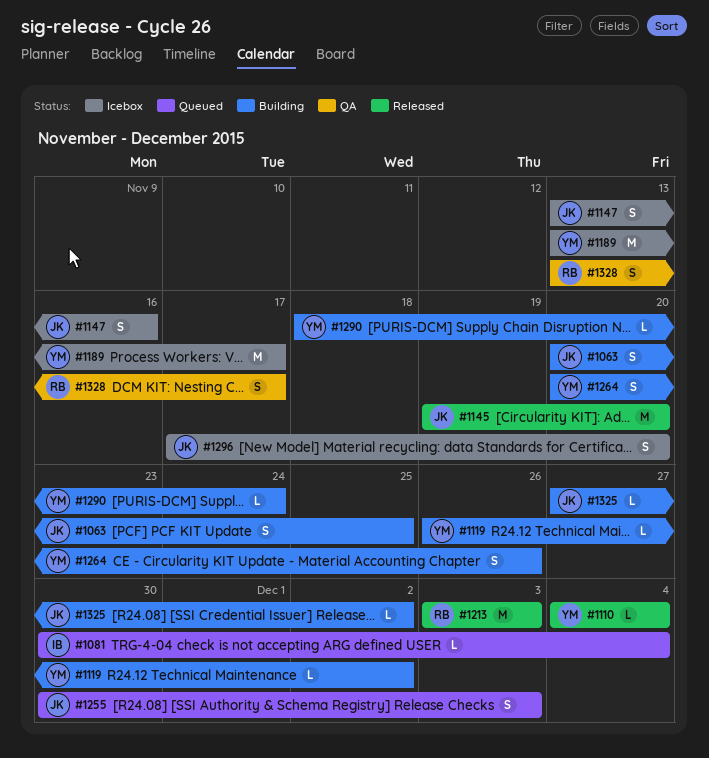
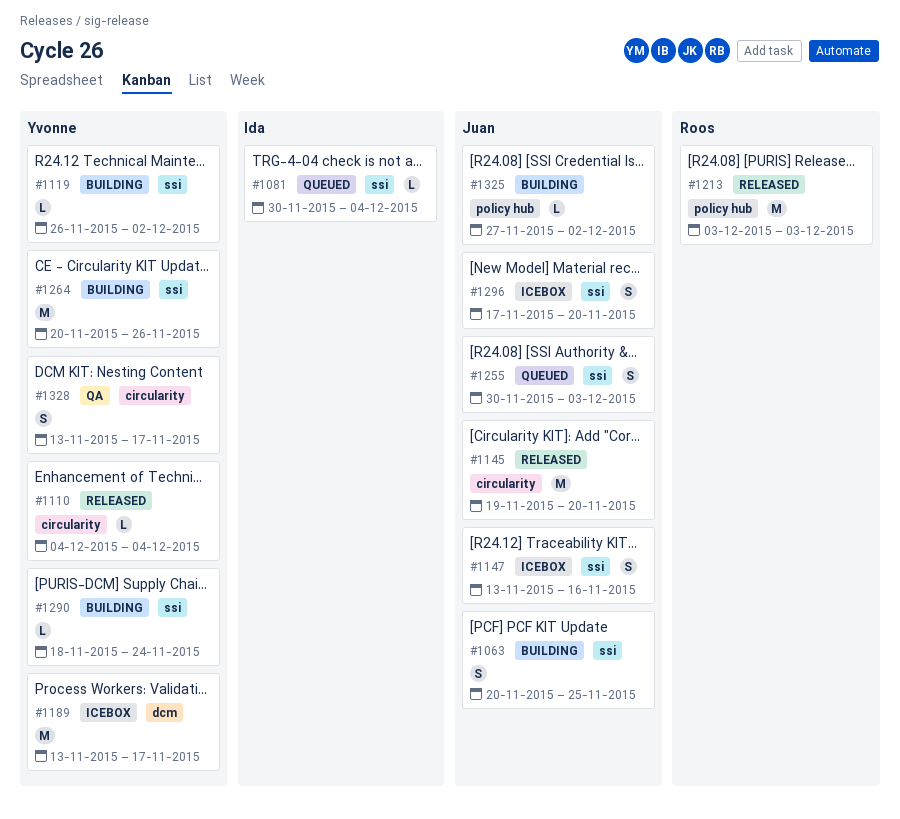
#1264, estimate: S -> M
#1328, owner: Roos -> Yvonne

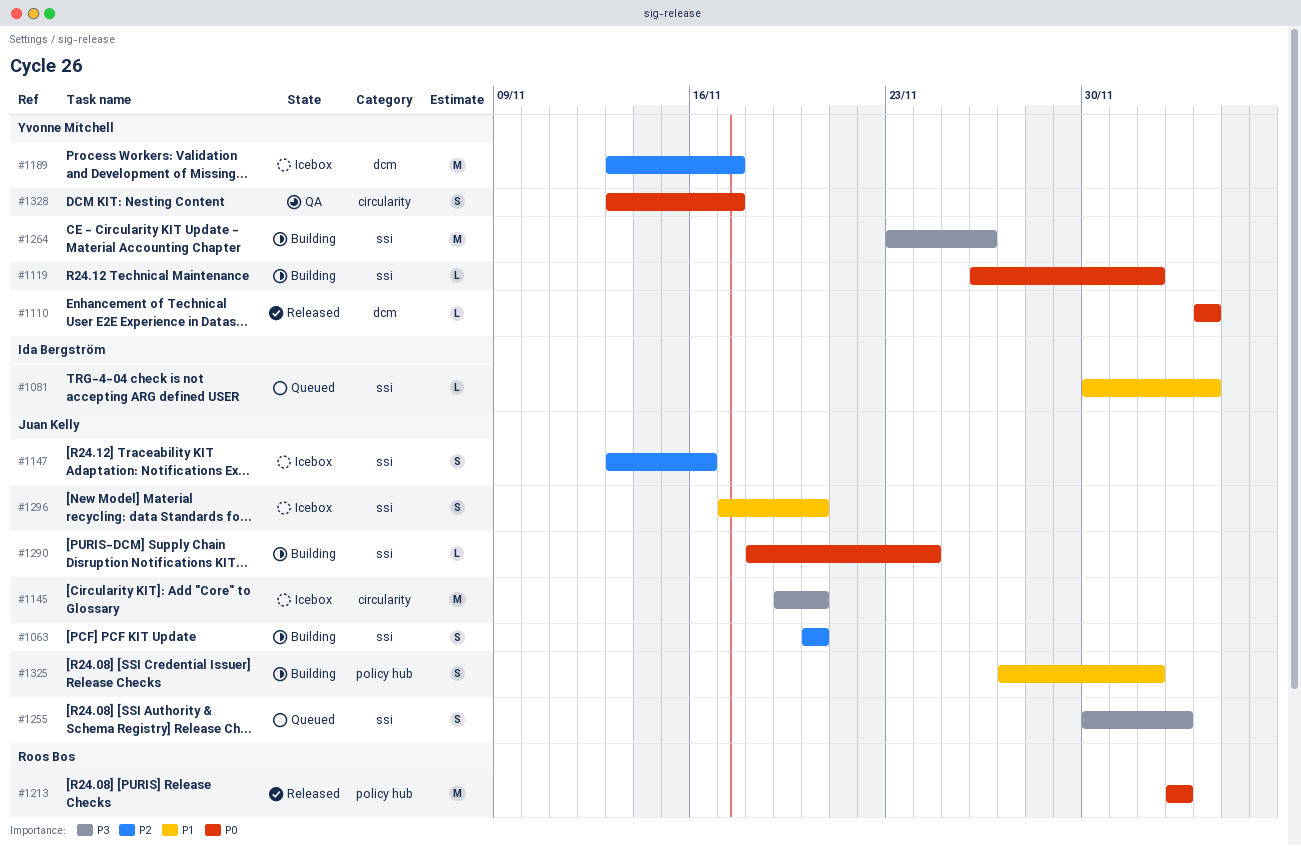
#1063, due: Nov 25 -> Nov 20
#1110, label: circularity -> dcm
#1145, status: Released -> Icebox
#1264, start: Nov 20 -> Nov 23
#1290, owner: Yvonne Mitchell -> Juan Kelly
#1325, estimate: L -> S

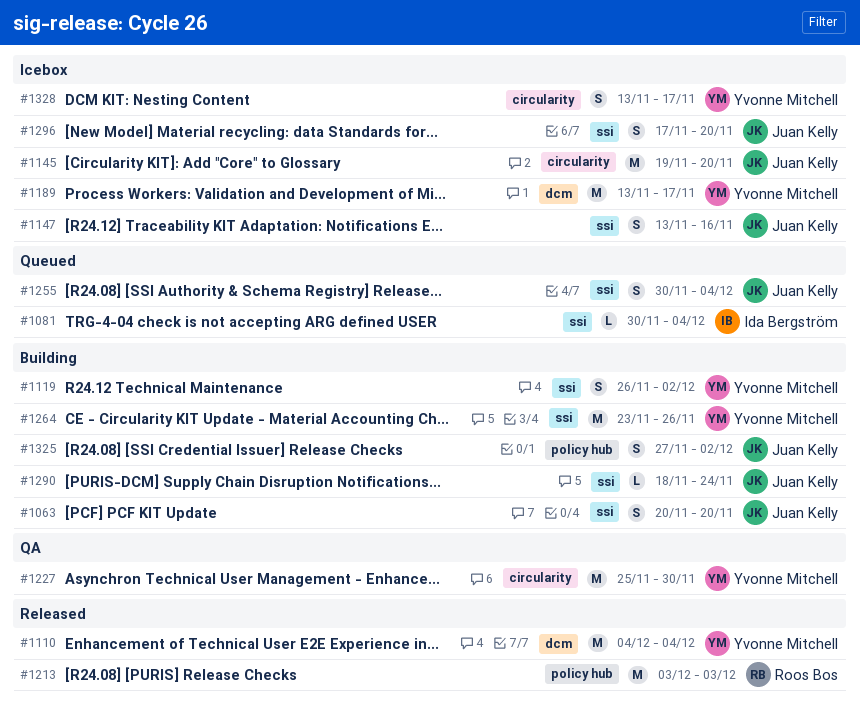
#1110, estimate: L -> M
#1119, estimate: L -> S
#1227: none -> present
#1255, due: Dec 3 -> Dec 4
#1328, status: QA -> Icebox

